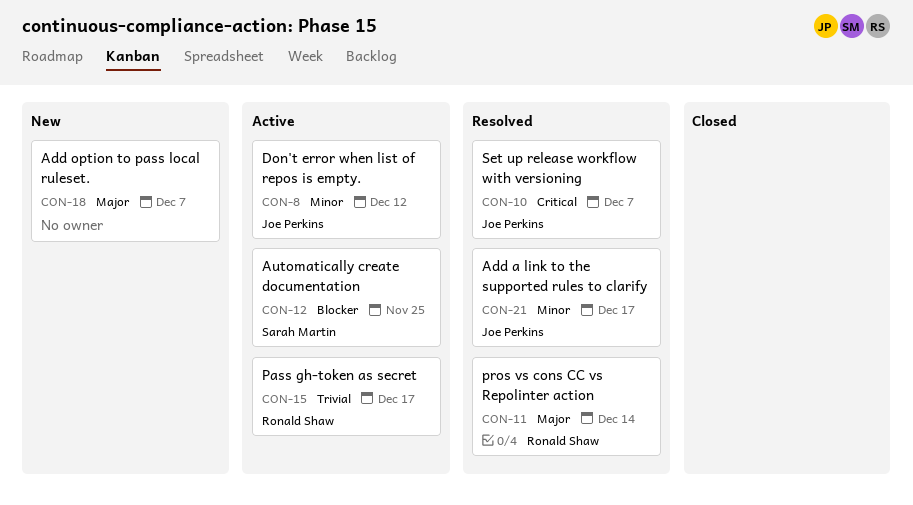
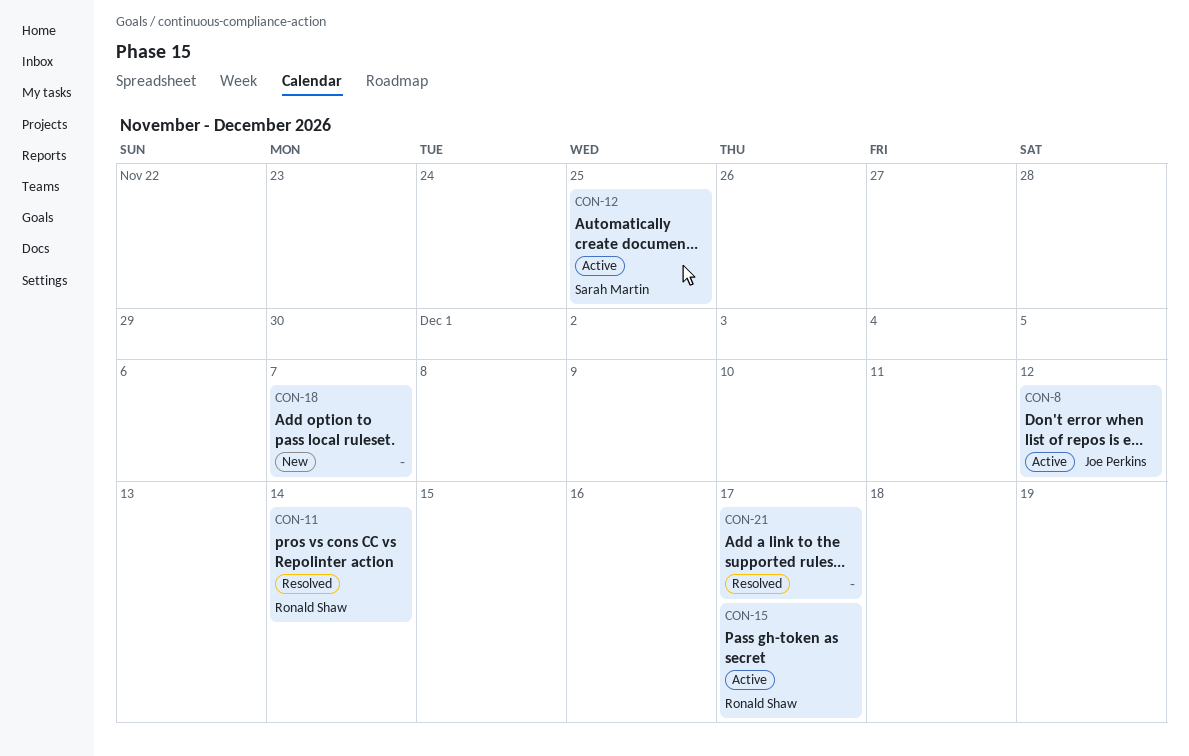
CON-10: present -> none
CON-21, owner: Joe Perkins -> none

